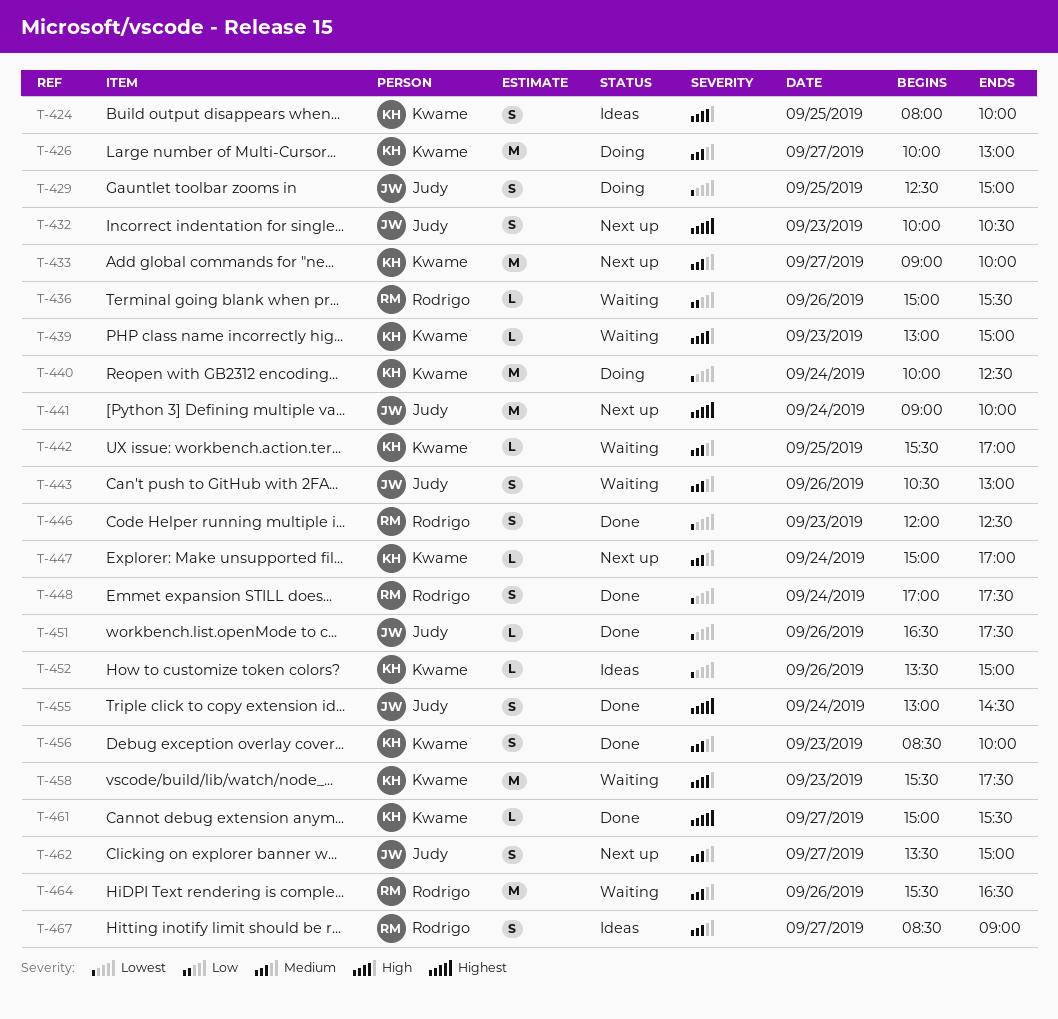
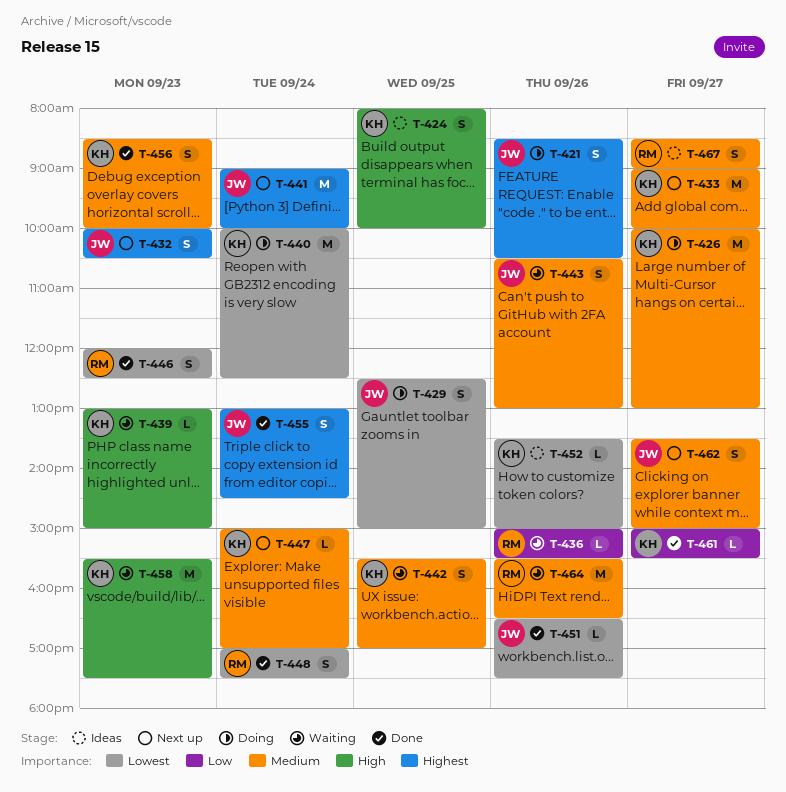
T-421: none -> present
T-442, estimate: L -> S
T-461, priority: Highest -> Low

